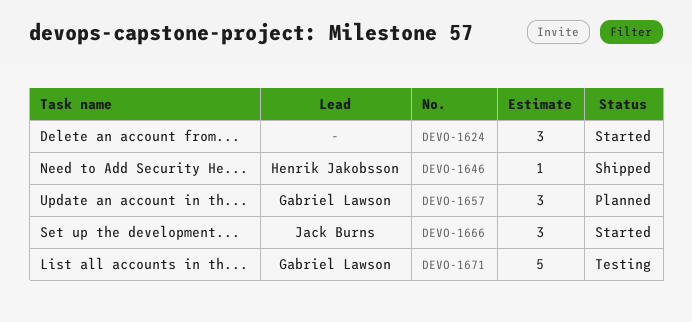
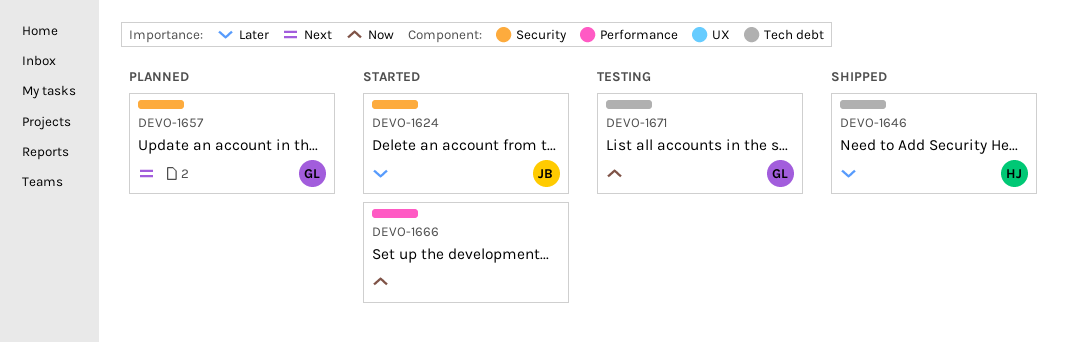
DEVO-1624, owner: none -> Jack Burns
DEVO-1666, owner: Jack Burns -> none

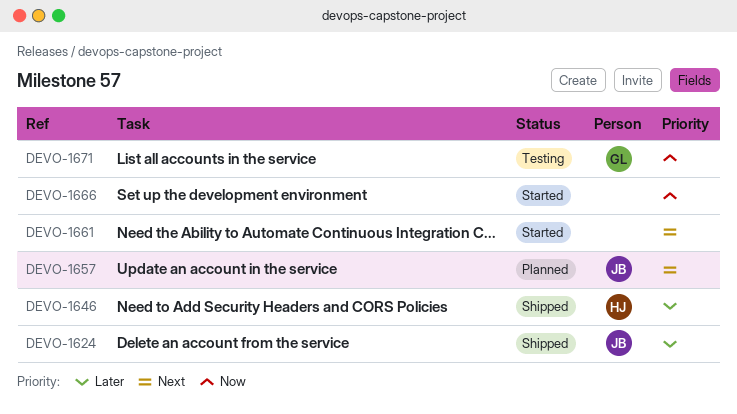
DEVO-1624, status: Started -> Shipped
DEVO-1657, owner: GL -> JB
DEVO-1661: none -> present

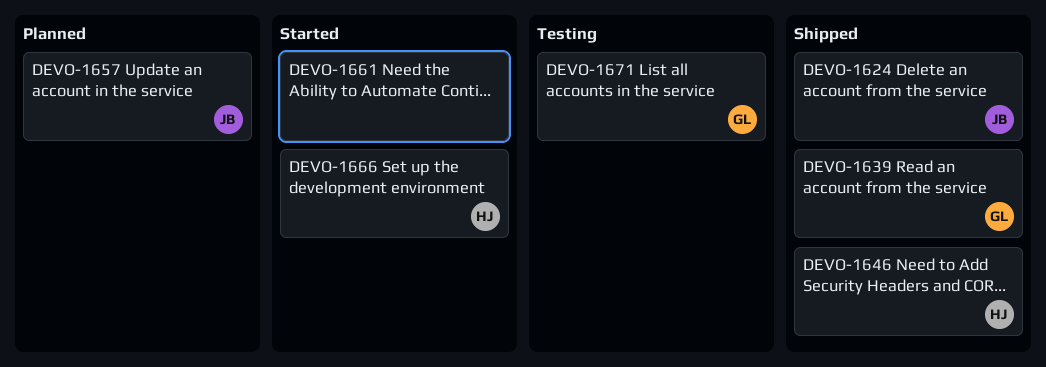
DEVO-1639: none -> present
DEVO-1666, owner: none -> HJ

